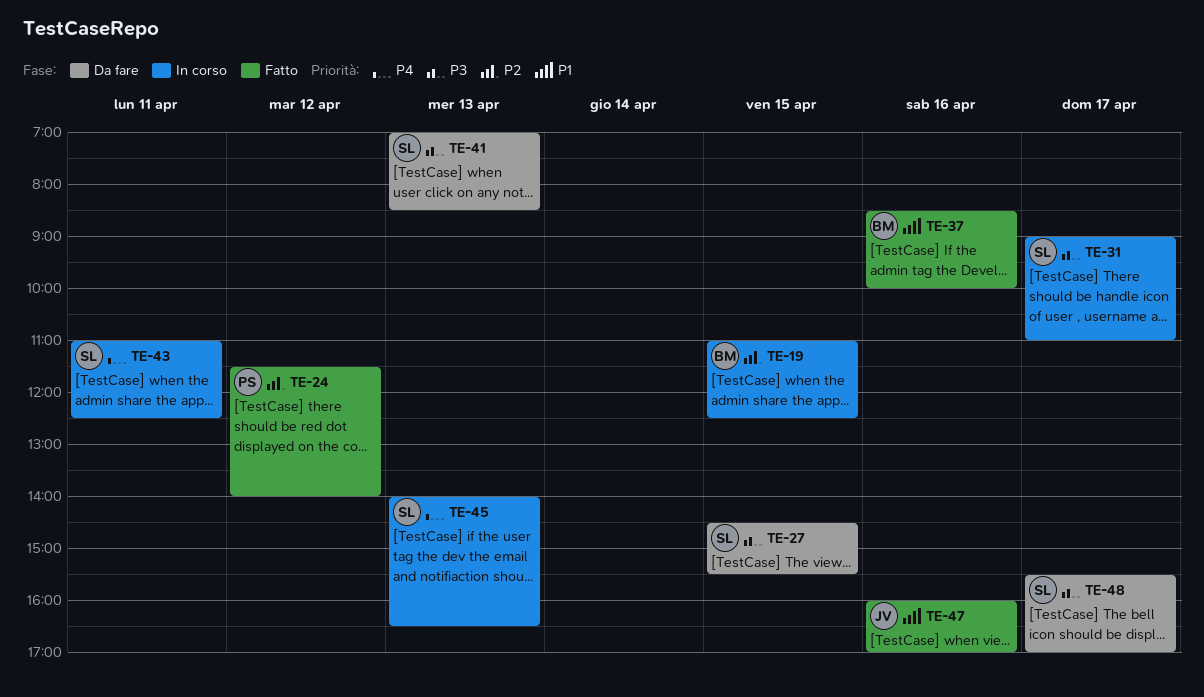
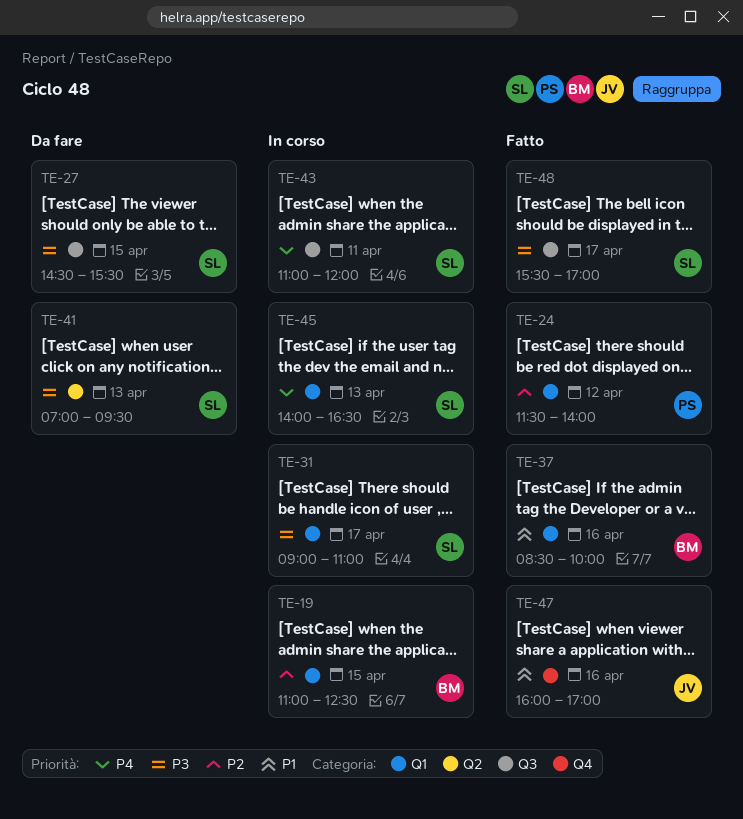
TE-41, ends: 08:30 -> 09:30
TE-43, ends: 12:30 -> 12:00
TE-48, status: Da fare -> Fatto

